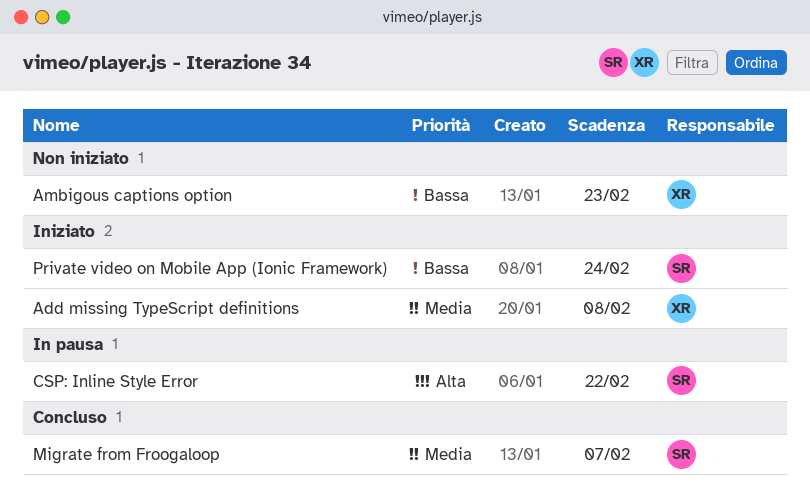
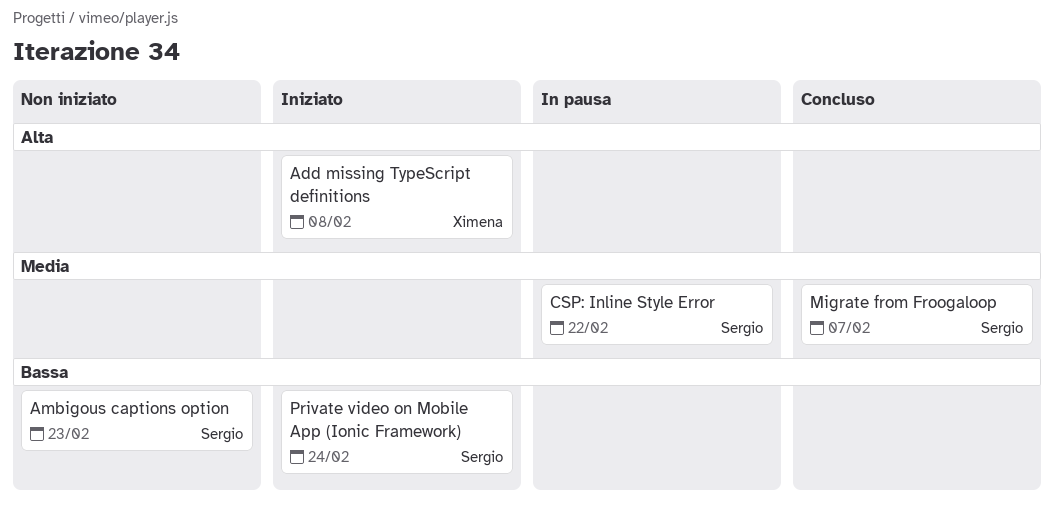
Add missing TypeScript definitions, priority: Media -> Alta
Ambigous captions option, owner: Ximena -> Sergio
CSP: Inline Style Error, priority: Alta -> Media

